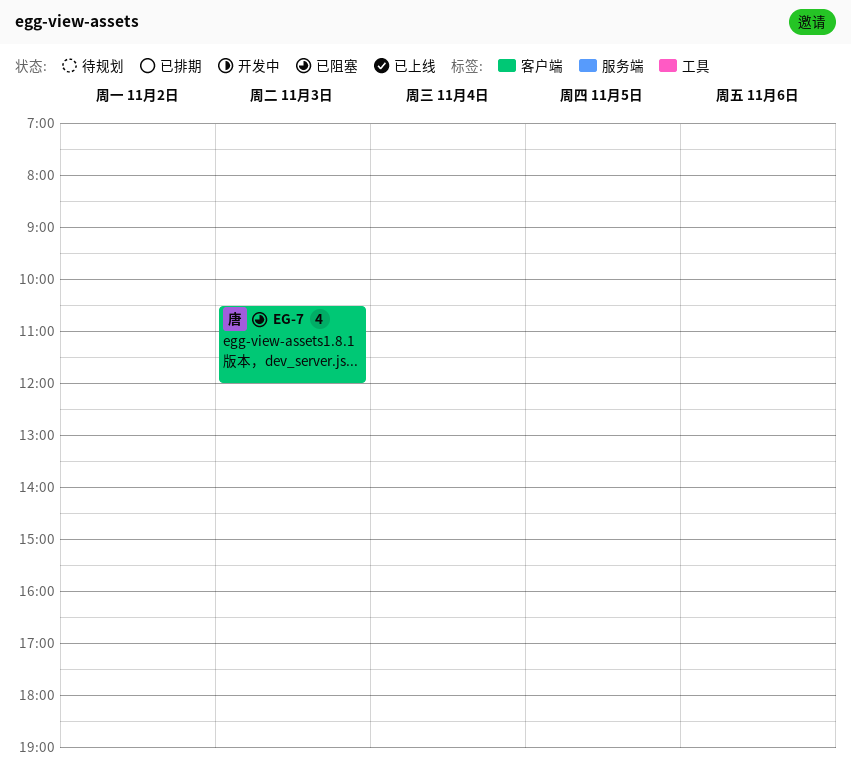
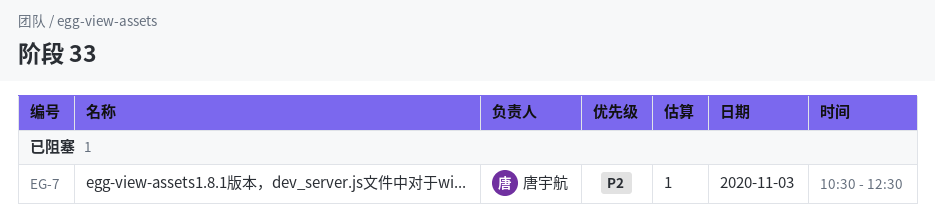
EG-7, estimate: 4 -> 1
EG-7, ends: 12:00 -> 12:30

